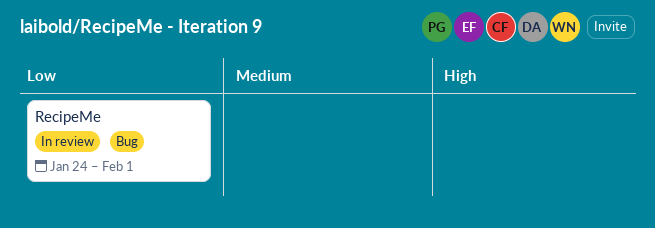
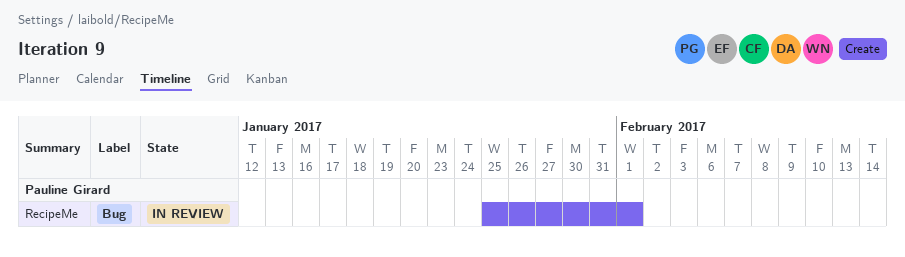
RecipeMe, start: Jan 24 -> Jan 25

